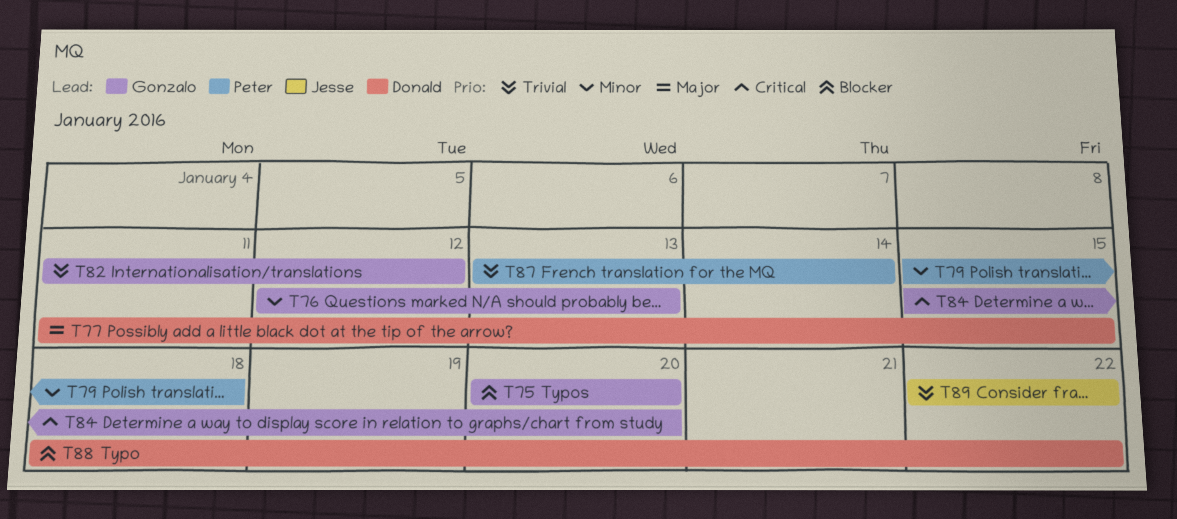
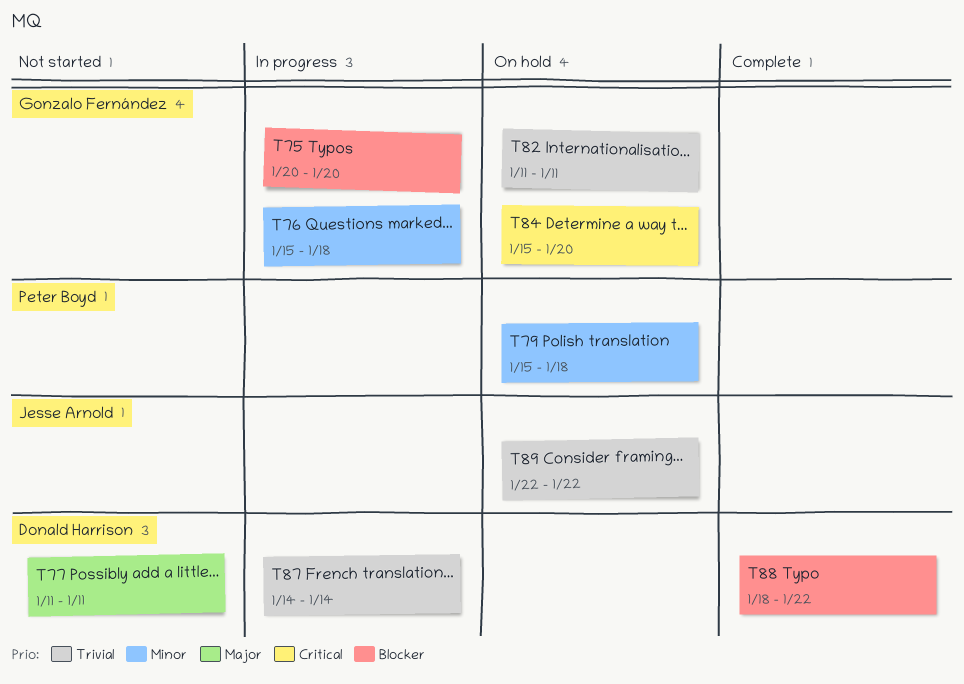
T76, start: Jan 12 -> Jan 15
T76, due: Jan 13 -> Jan 18
T77, due: Jan 15 -> Jan 11
T82, due: Jan 12 -> Jan 11
T87, owner: Peter Boyd -> Donald Harrison
T87, start: Jan 13 -> Jan 14

